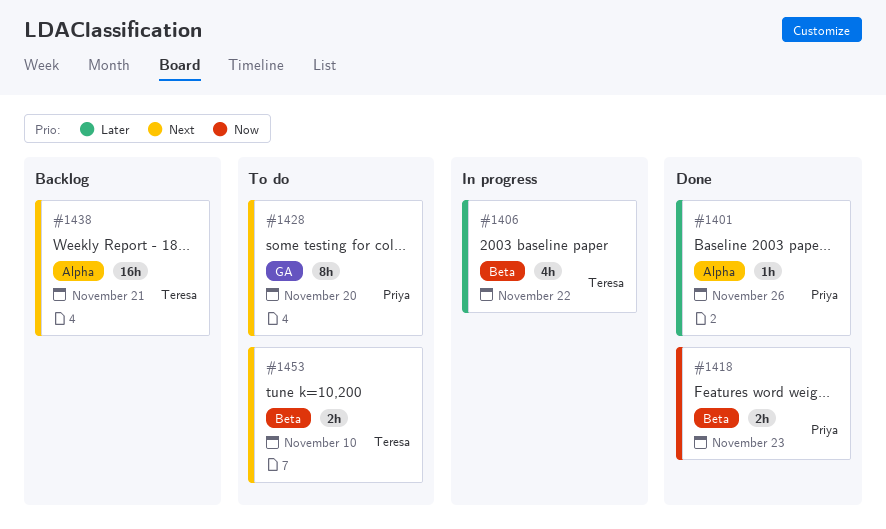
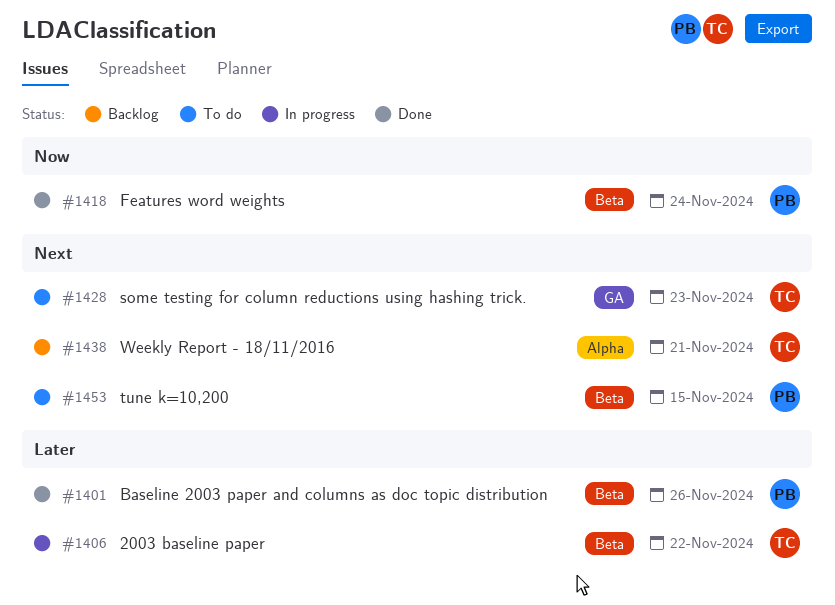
#1401, label: Alpha -> Beta
#1418, due: Nov 23 -> Nov 24
#1428, owner: Priya -> Teresa
#1428, due: Nov 20 -> Nov 23
#1453, owner: Teresa -> Priya
#1453, due: Nov 10 -> Nov 15

